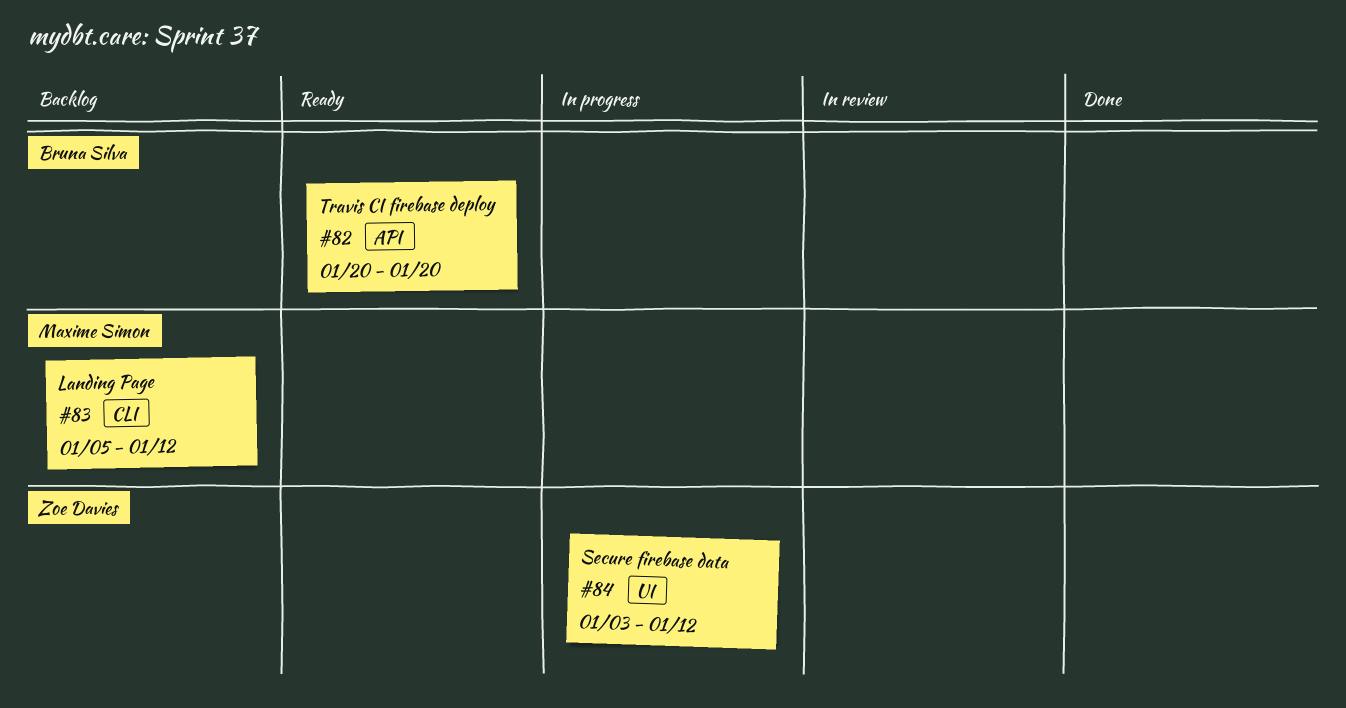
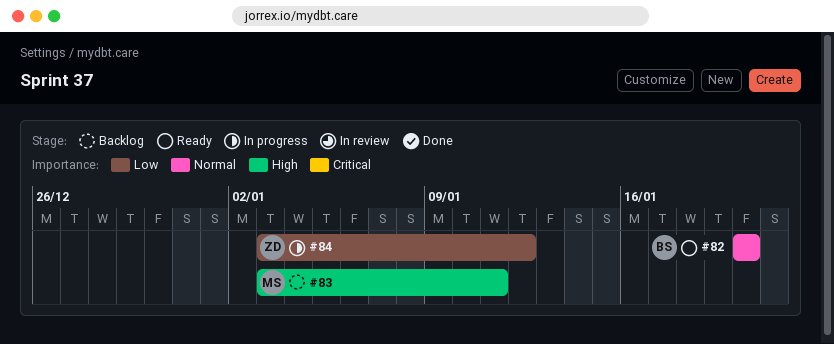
#83, start: Jan 5 -> Jan 3
#83, due: Jan 12 -> Jan 11

